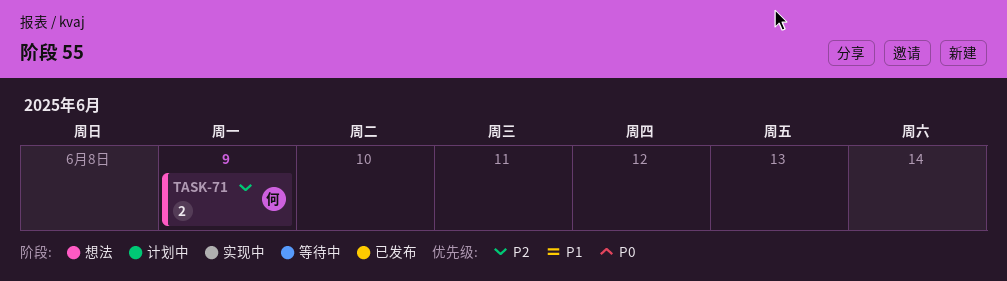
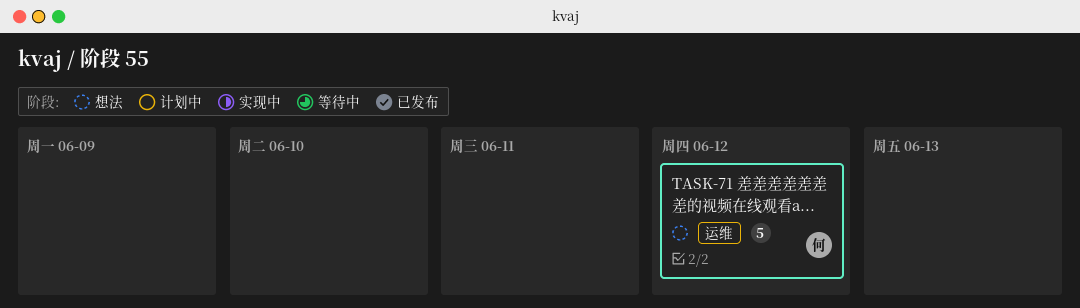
TASK-71, estimate: 2 -> 5
TASK-71, due: Jun 9 -> Jun 12

